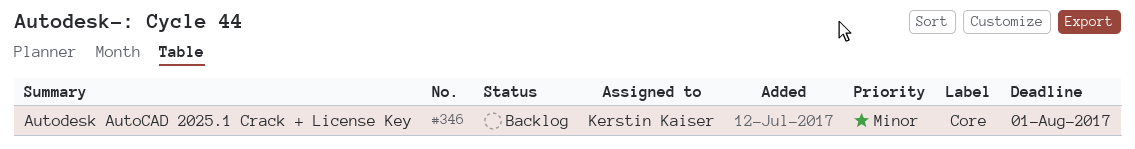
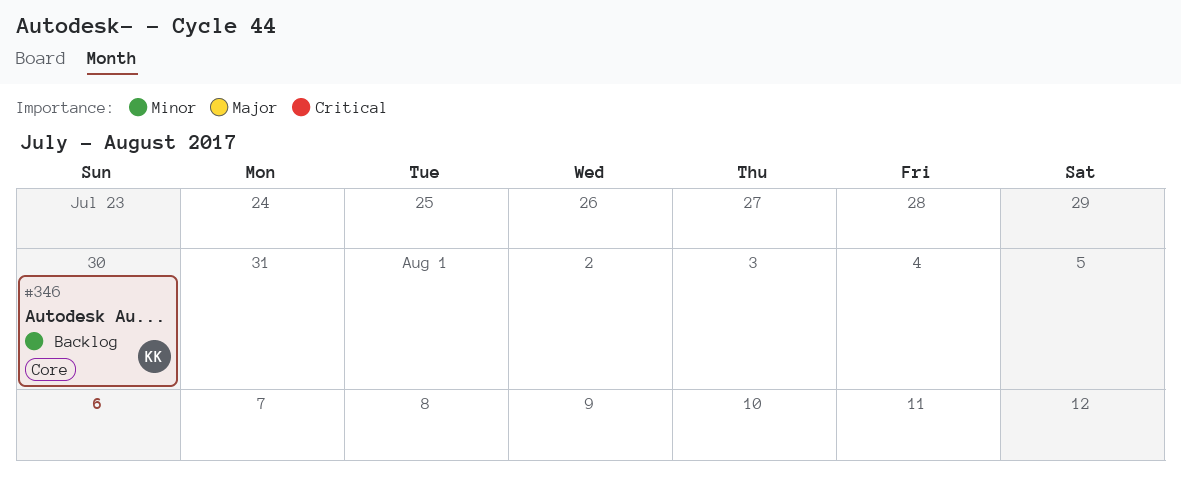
#346, due: Aug 1 -> Jul 30

